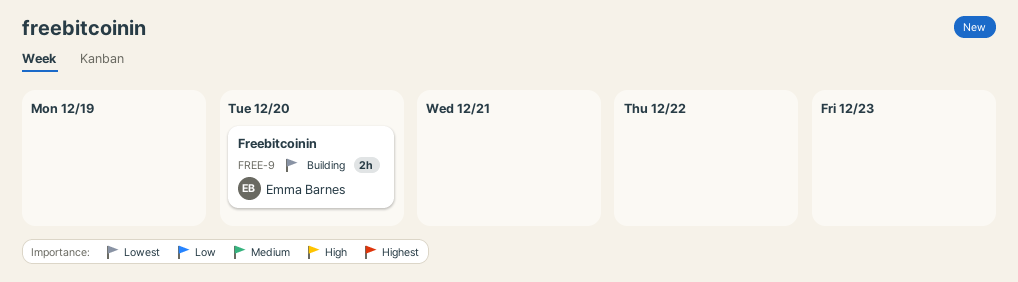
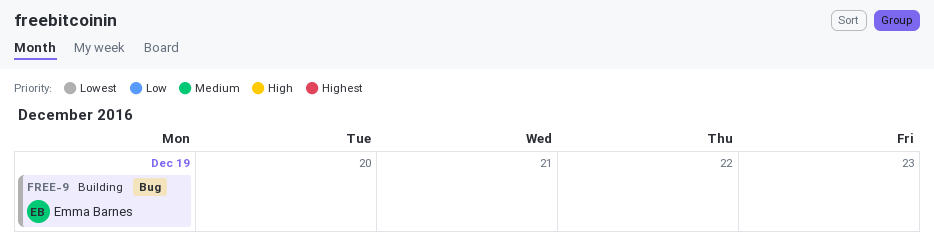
FREE-9, due: Dec 20 -> Dec 19

